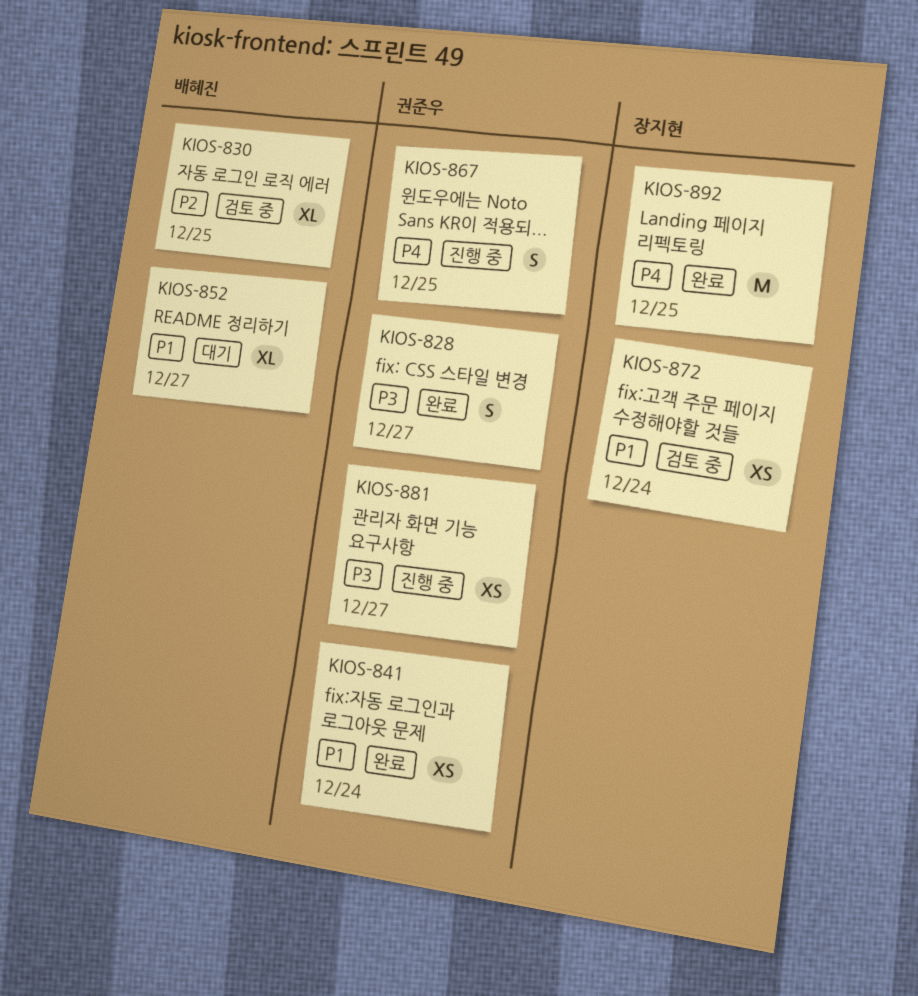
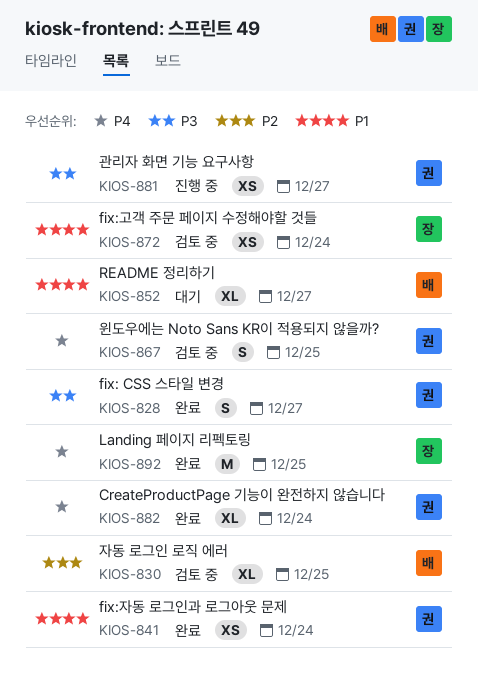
KIOS-867, status: 진행 중 -> 검토 중
KIOS-882: none -> present

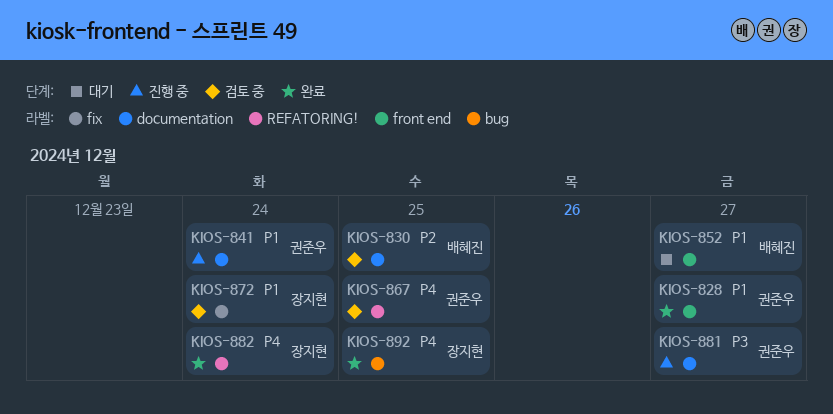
KIOS-828, priority: P3 -> P1
KIOS-841, status: 완료 -> 진행 중
KIOS-882, owner: 권준우 -> 장지현

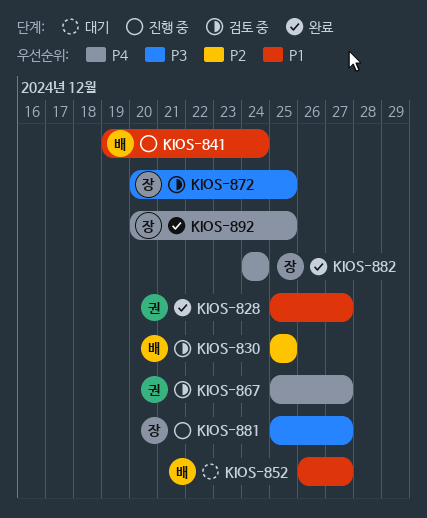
KIOS-841, owner: 권준우 -> 배혜진
KIOS-867, due: Dec 25 -> Dec 27
KIOS-872, priority: P1 -> P3
KIOS-872, due: Dec 24 -> Dec 25
KIOS-881, owner: 권준우 -> 장지현

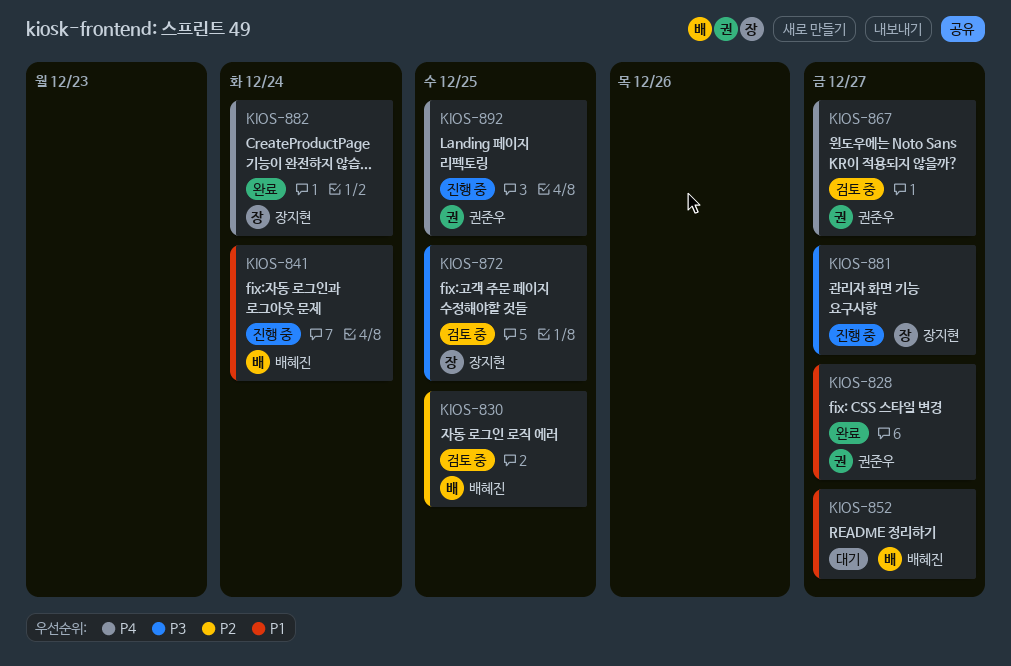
KIOS-892, status: 완료 -> 진행 중
KIOS-892, owner: 장지현 -> 권준우

